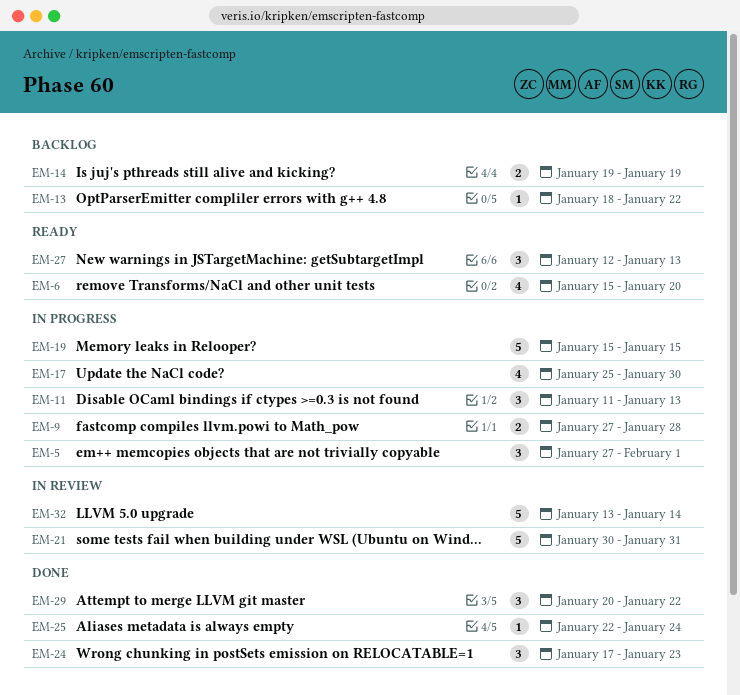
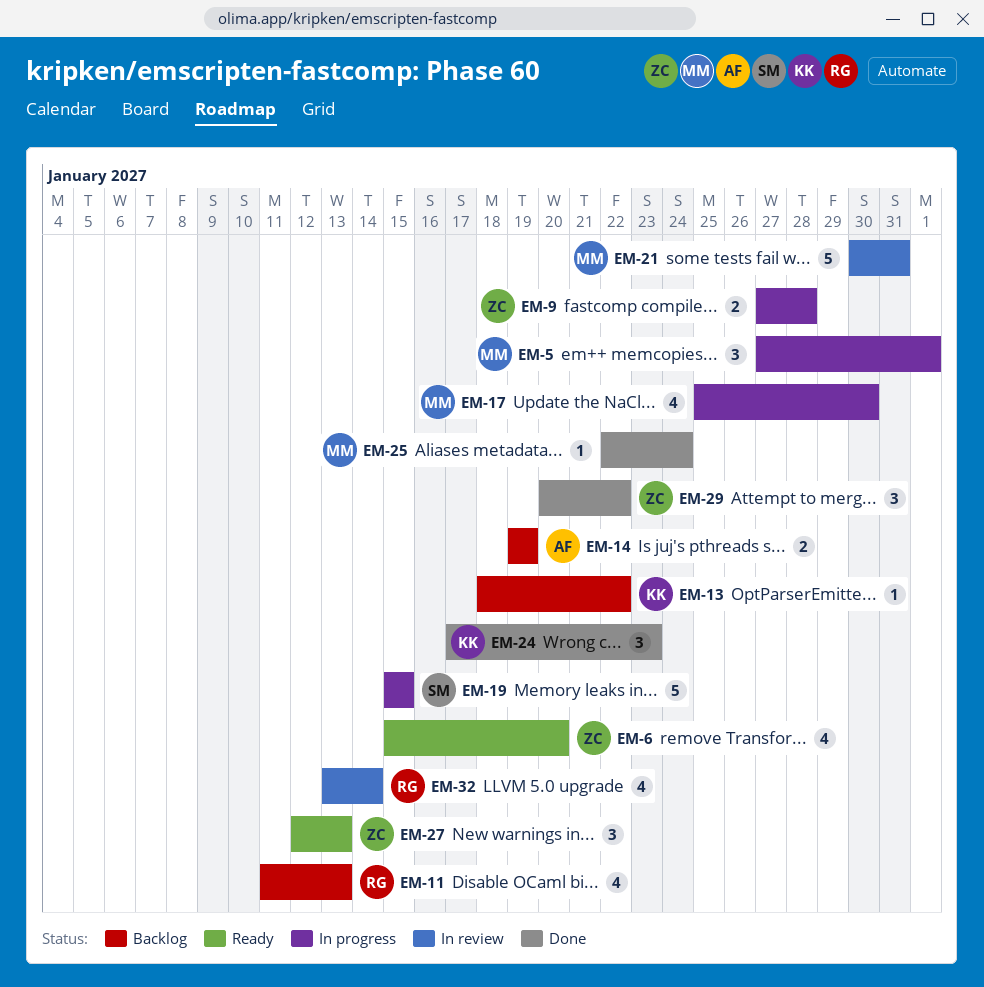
EM-11, status: In progress -> Backlog
EM-11, estimate: 3 -> 4
EM-32, estimate: 5 -> 4

